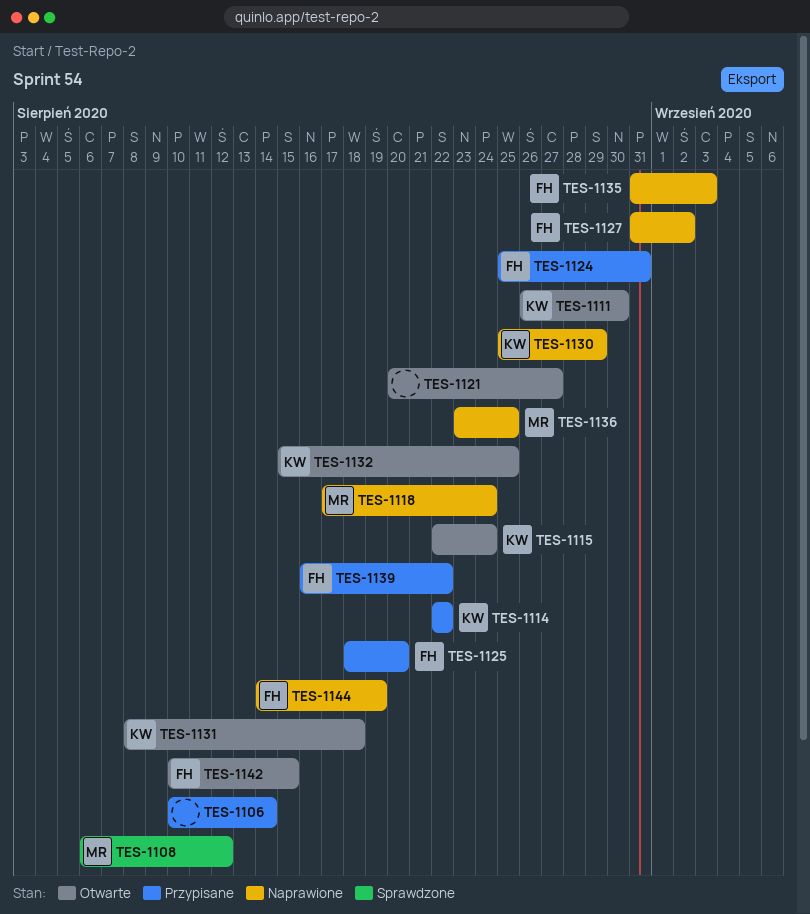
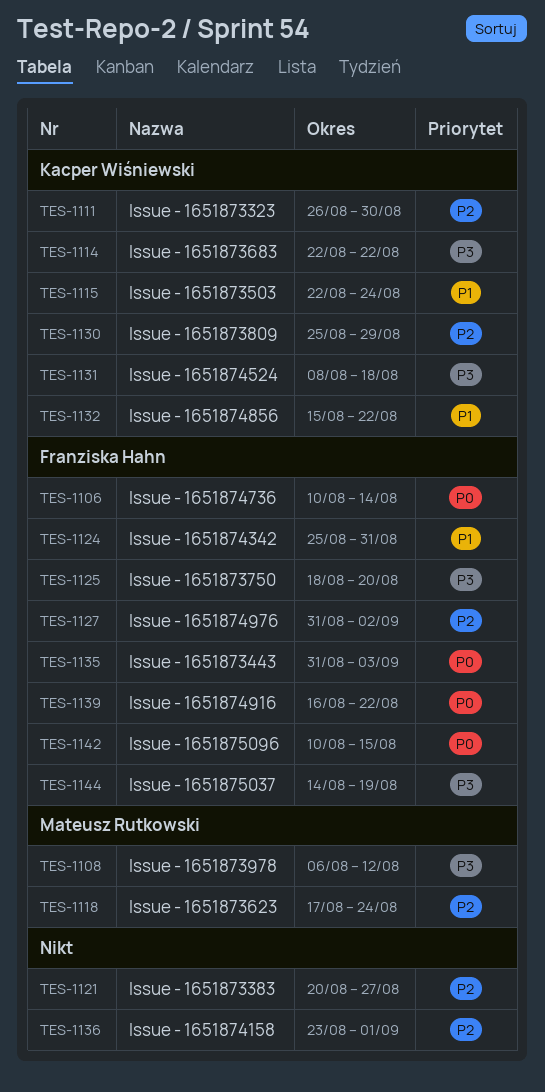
TES-1106, owner: none -> Franziska Hahn
TES-1132, due: Aug 25 -> Aug 22
TES-1136, owner: Mateusz Rutkowski -> none
TES-1136, due: Aug 25 -> Sep 1

